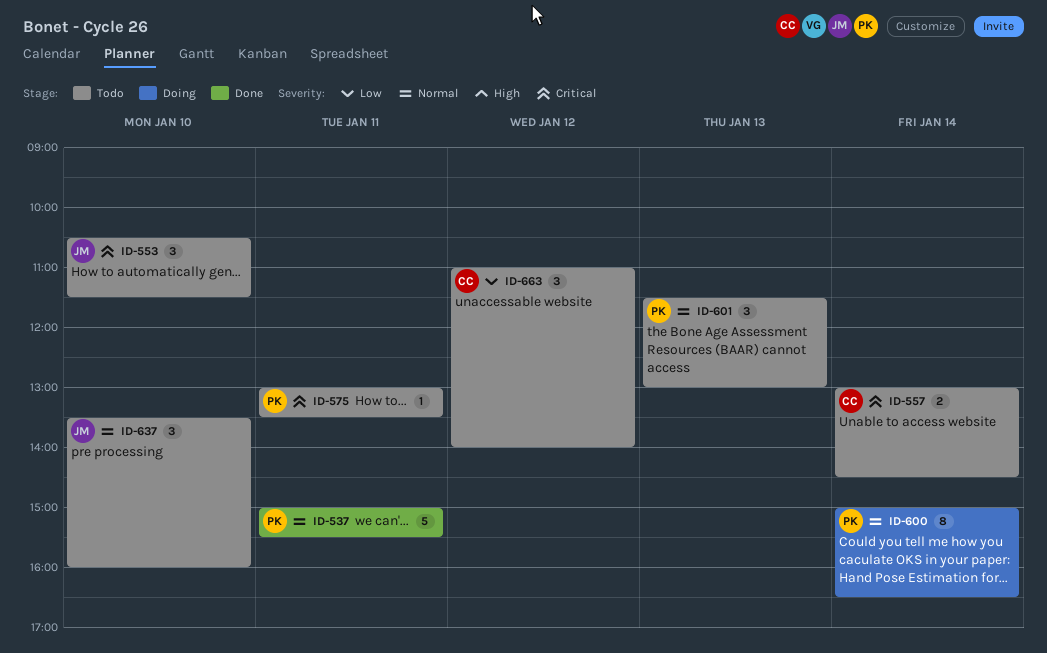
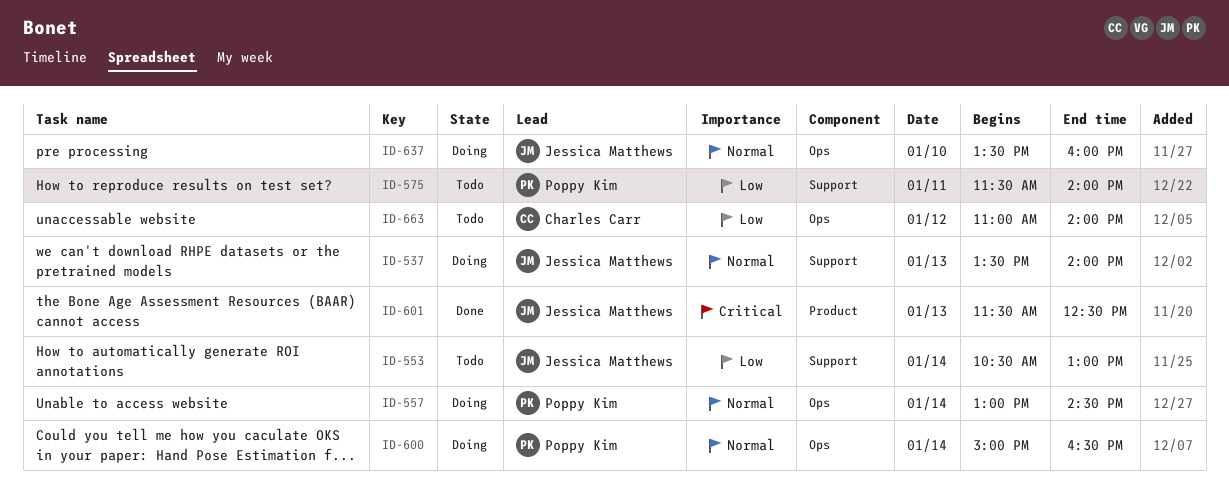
ID-537, status: Done -> Doing
ID-537, owner: Poppy Kim -> Jessica Matthews
ID-537, day: Jan 11 -> Jan 13
ID-537, begins: 15:00 -> 13:30
ID-537, ends: 15:30 -> 14:00
ID-553, priority: Critical -> Low
ID-553, day: Jan 10 -> Jan 14
ID-553, ends: 11:30 -> 13:00
ID-557, status: Todo -> Doing
ID-557, owner: Charles Carr -> Poppy Kim
ID-557, priority: Critical -> Normal
ID-575, priority: Critical -> Low
ID-575, begins: 13:00 -> 11:30
ID-575, ends: 13:30 -> 14:00
ID-601, status: Todo -> Done
ID-601, owner: Poppy Kim -> Jessica Matthews
ID-601, priority: Normal -> Critical
ID-601, ends: 13:00 -> 12:30
ID-637, status: Todo -> Doing

